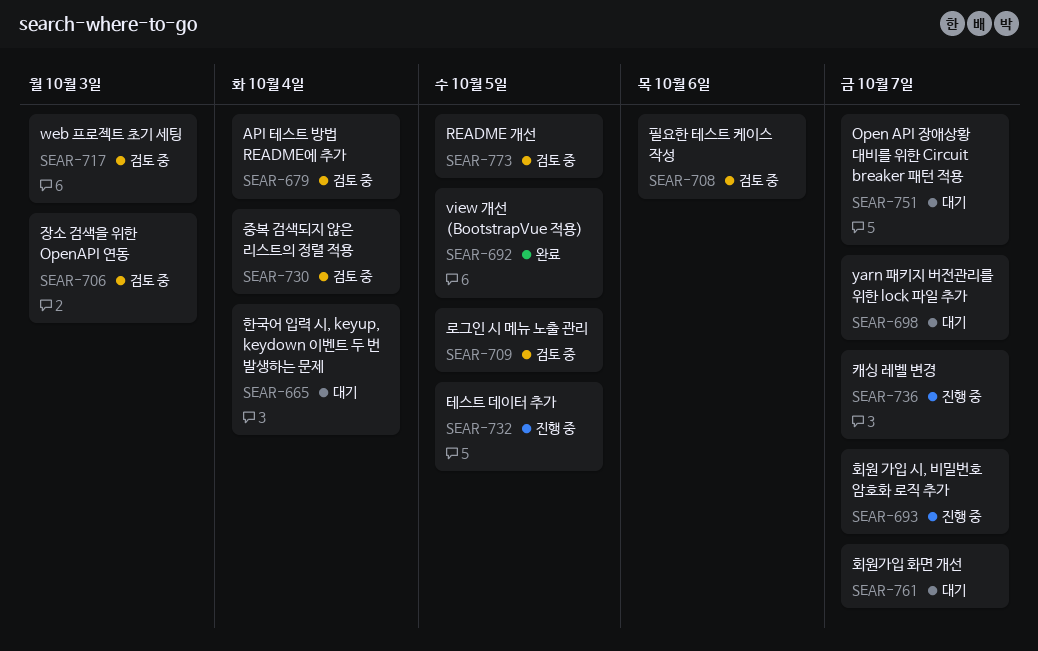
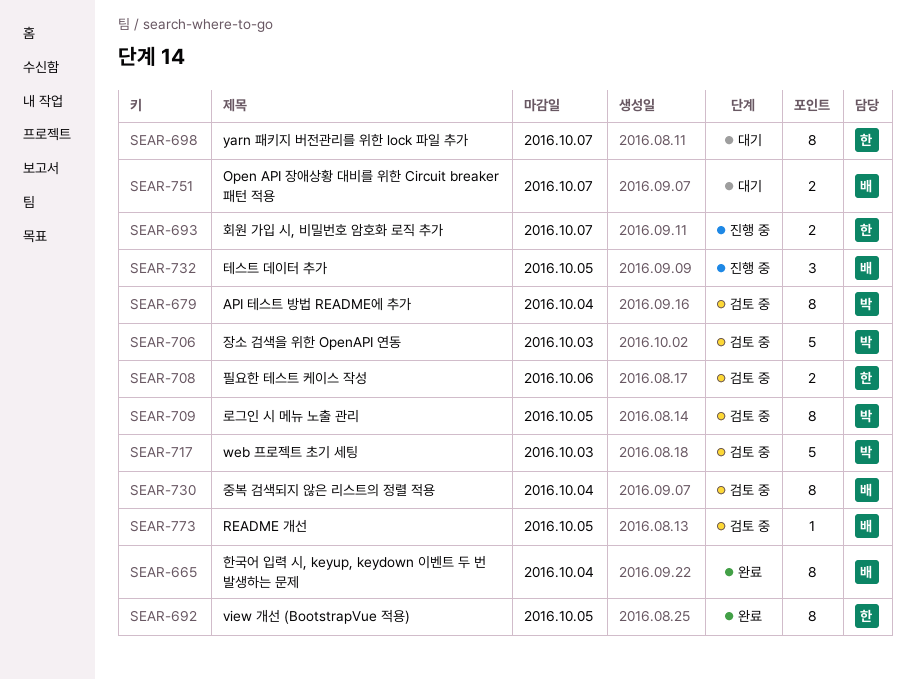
SEAR-665, status: 대기 -> 완료
SEAR-736: present -> none
SEAR-761: present -> none

